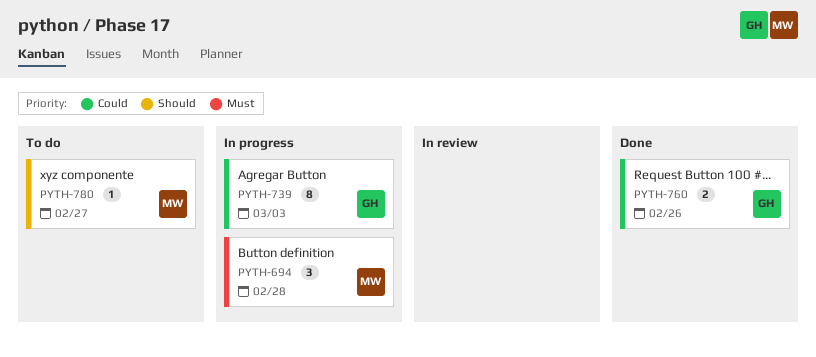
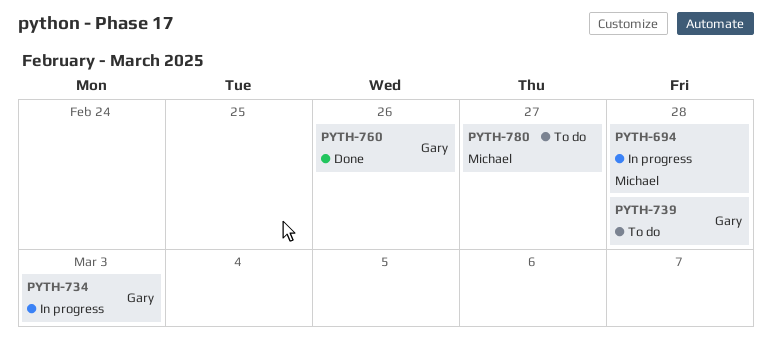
PYTH-734: none -> present
PYTH-739, status: In progress -> To do
PYTH-739, due: Mar 3 -> Feb 28

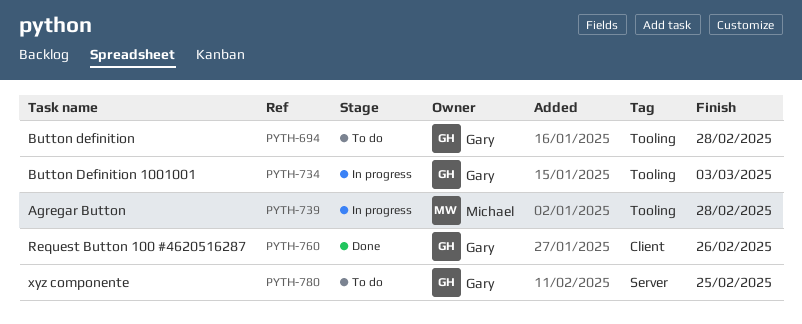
PYTH-694, status: In progress -> To do
PYTH-694, owner: Michael -> Gary
PYTH-739, status: To do -> In progress
PYTH-739, owner: Gary -> Michael
PYTH-780, owner: Michael -> Gary
PYTH-780, due: Feb 27 -> Feb 25

